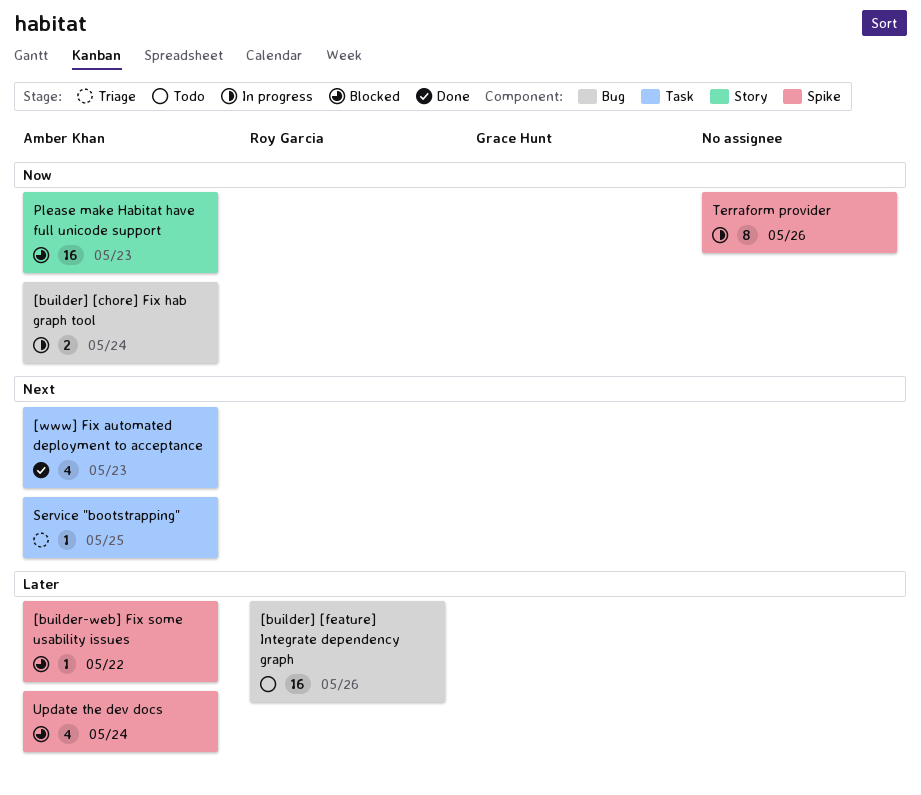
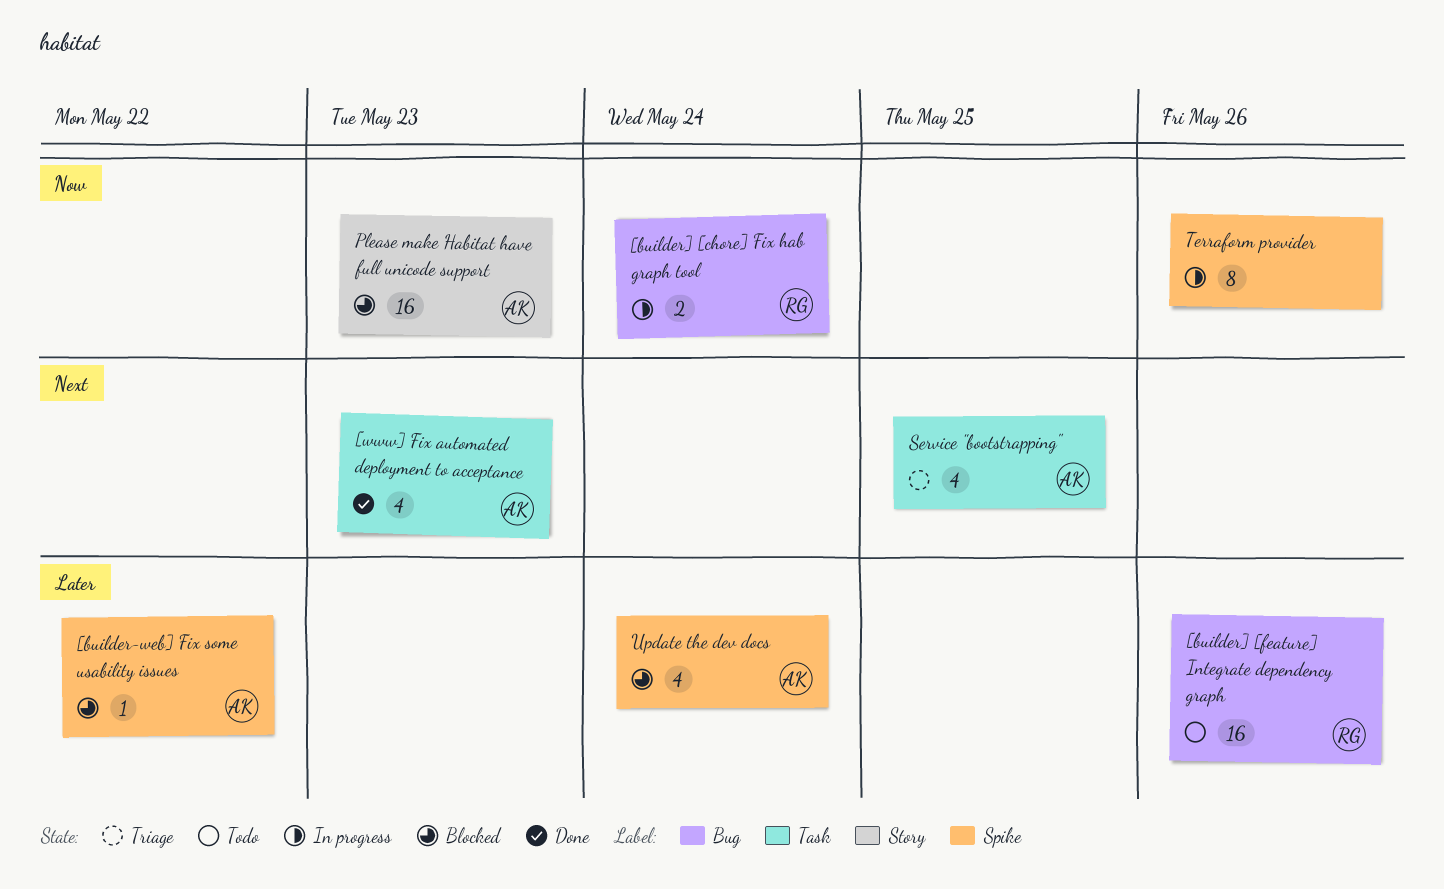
[builder] [chore] Fix hab graph tool, owner: Amber Khan -> Roy Garcia
Service "bootstrapping", estimate: 1 -> 4

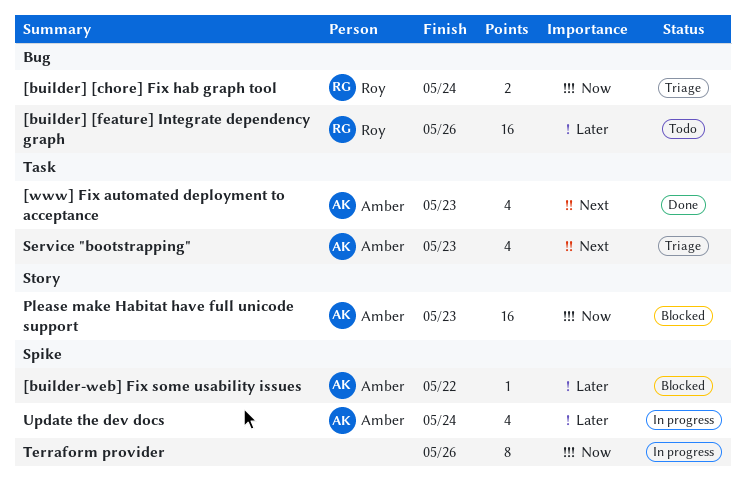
[builder] [chore] Fix hab graph tool, status: In progress -> Triage
Service "bootstrapping", due: May 25 -> May 23
Update the dev docs, status: Blocked -> In progress

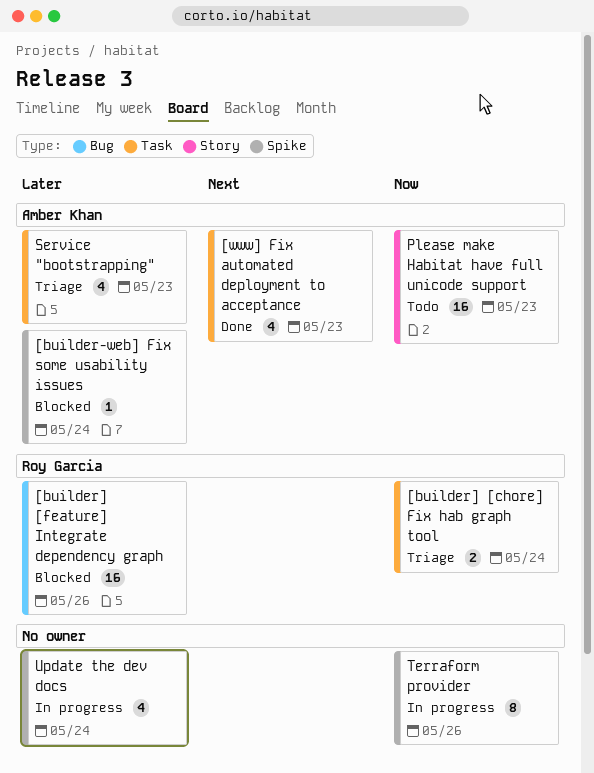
[builder-web] Fix some usability issues, due: May 22 -> May 24
[builder] [chore] Fix hab graph tool, label: Bug -> Task
[builder] [feature] Integrate dependency graph, status: Todo -> Blocked
Please make Habitat have full unicode support, status: Blocked -> Todo
Service "bootstrapping", priority: Next -> Later
Update the dev docs, owner: Amber Khan -> none

